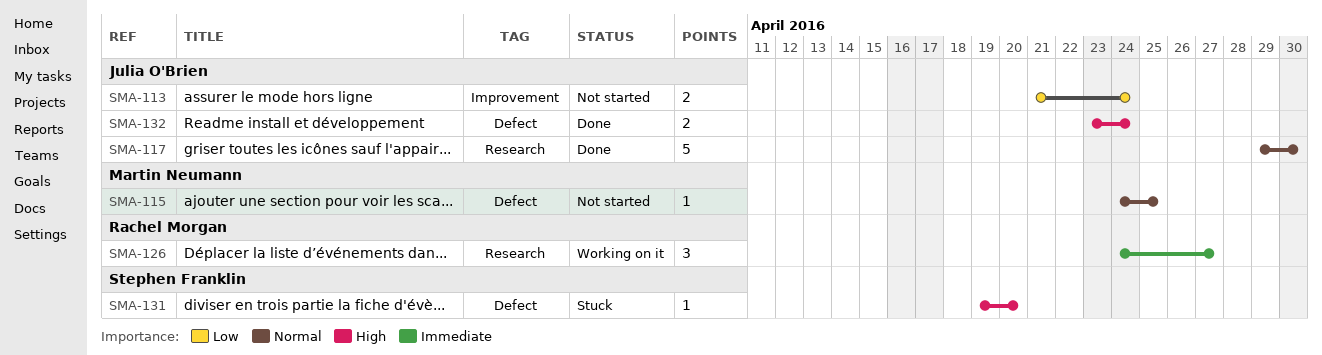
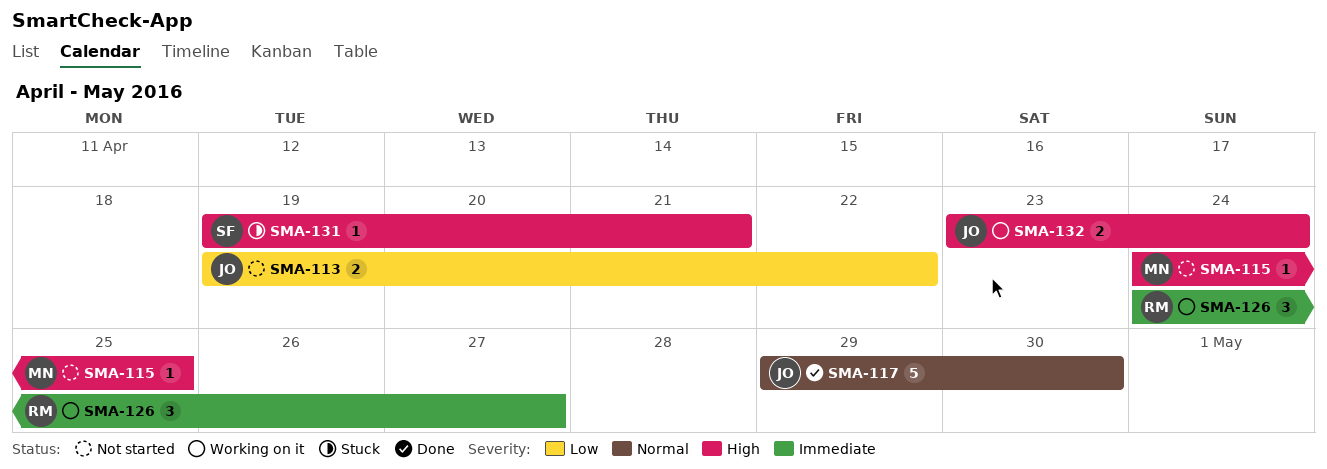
SMA-113, start: Apr 21 -> Apr 19
SMA-113, due: Apr 24 -> Apr 22
SMA-115, priority: Normal -> High
SMA-131, due: Apr 20 -> Apr 21
SMA-132, status: Done -> Working on it

